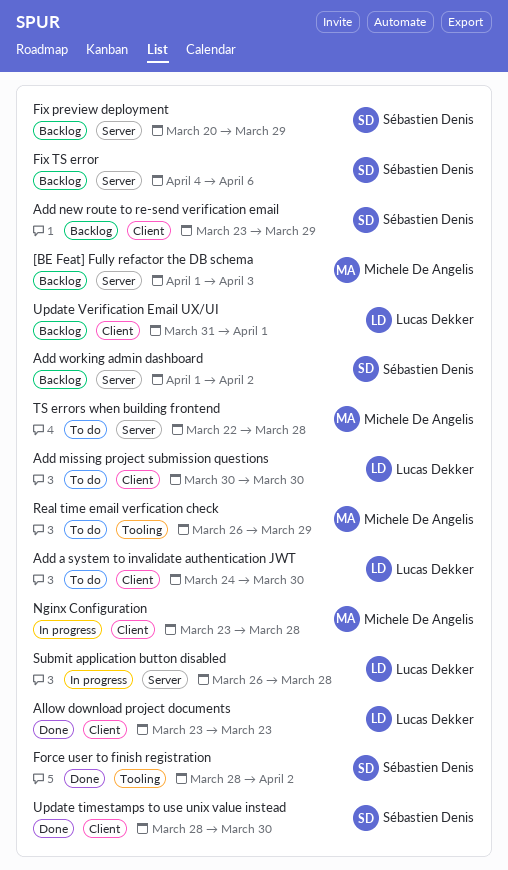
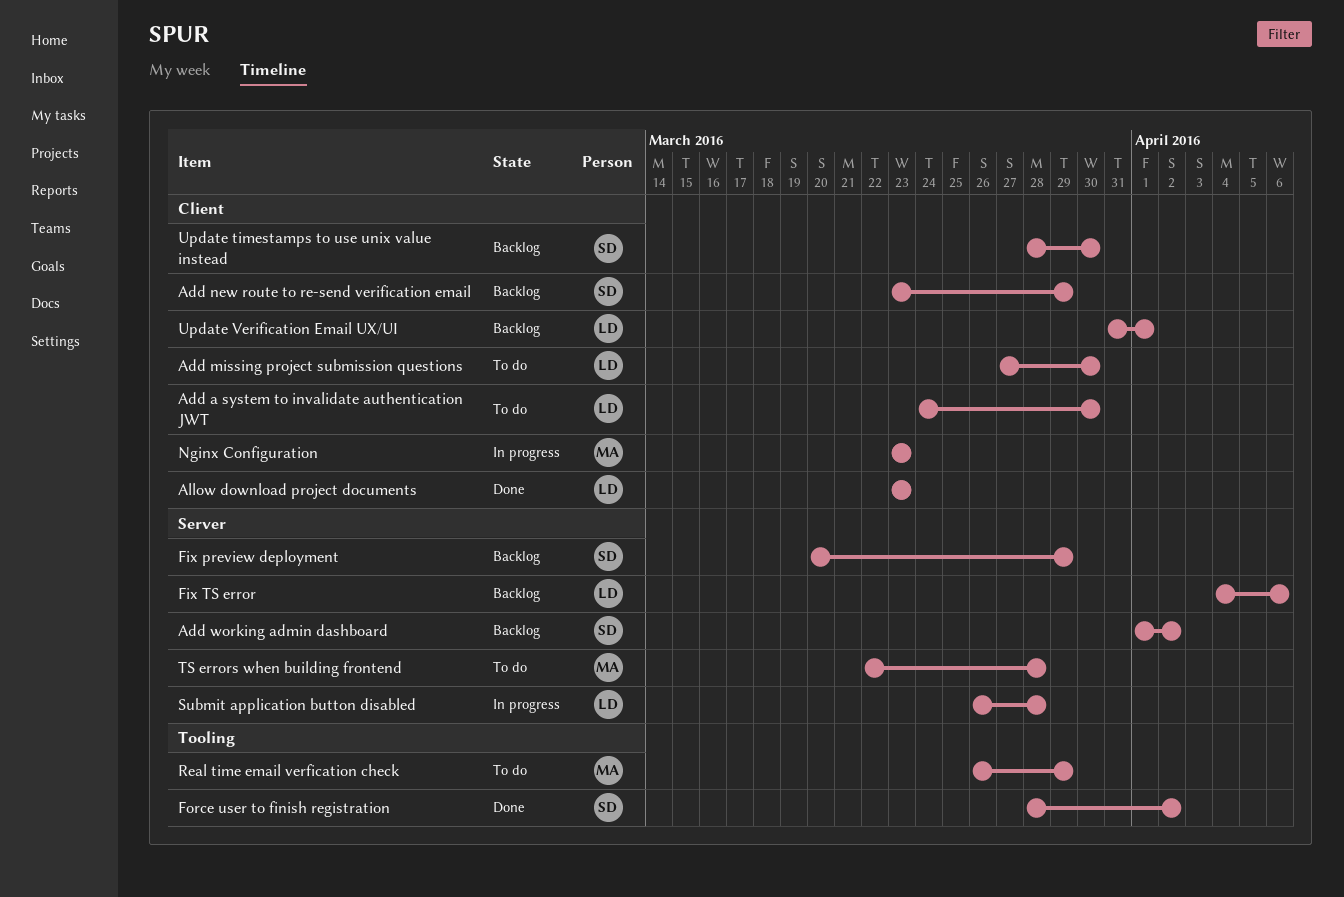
[BE Feat] Fully refactor the DB schema: present -> none
Add missing project submission questions, start: Mar 30 -> Mar 27
Fix TS error, owner: Sébastien Denis -> Lucas Dekker
Nginx Configuration, due: Mar 28 -> Mar 23
Update timestamps to use unix value instead, status: Done -> Backlog

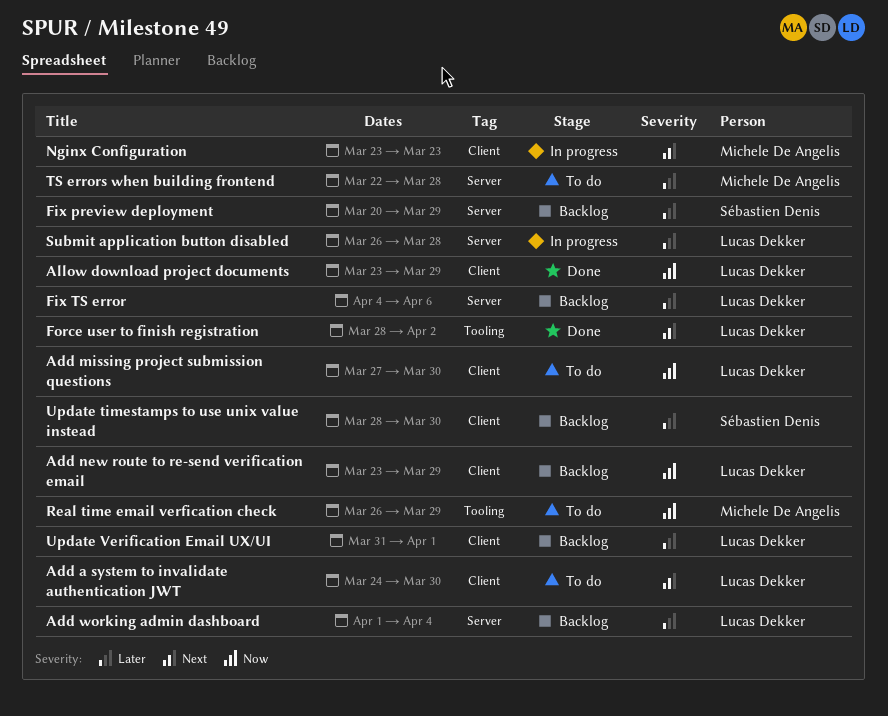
Add new route to re-send verification email, owner: Sébastien Denis -> Lucas Dekker
Add working admin dashboard, owner: Sébastien Denis -> Lucas Dekker
Add working admin dashboard, due: Apr 2 -> Apr 4
Allow download project documents, due: Mar 23 -> Mar 29
Force user to finish registration, owner: Sébastien Denis -> Lucas Dekker

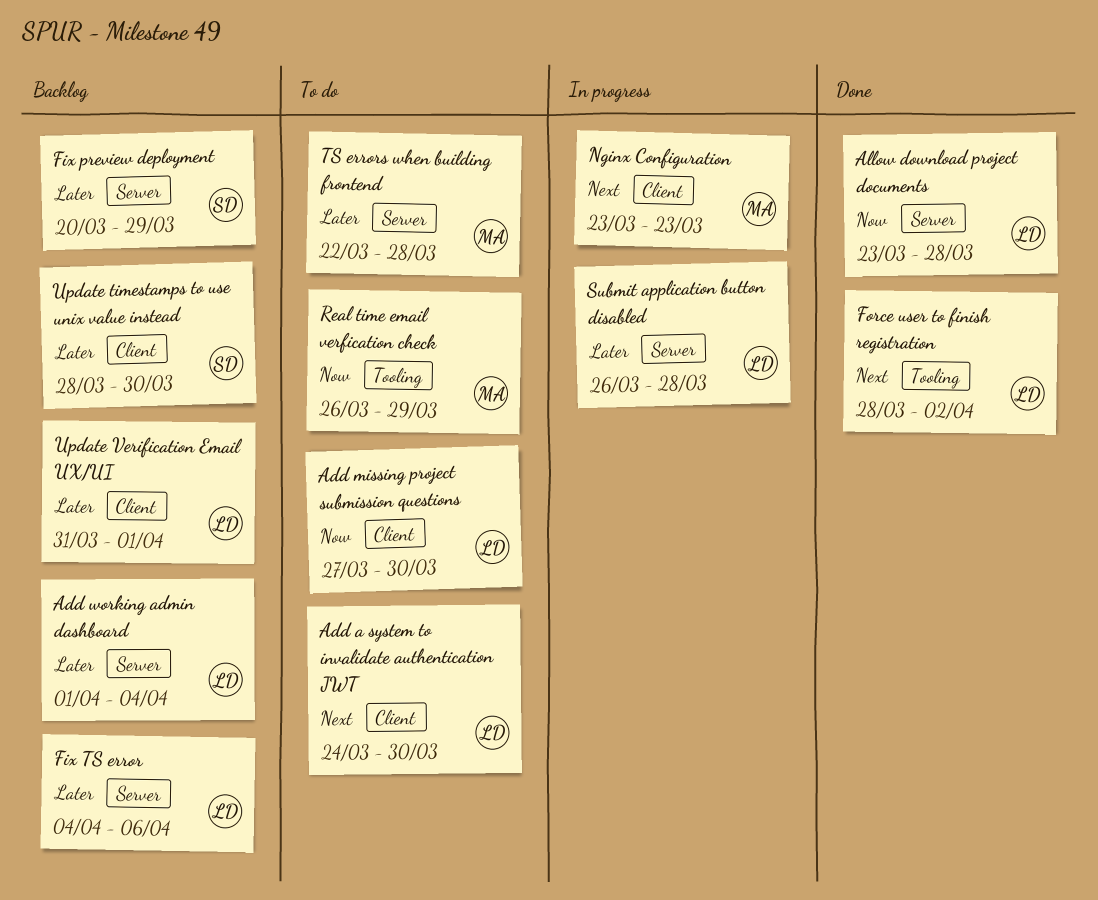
Add new route to re-send verification email: present -> none
Allow download project documents, label: Client -> Server
Allow download project documents, due: Mar 29 -> Mar 28

